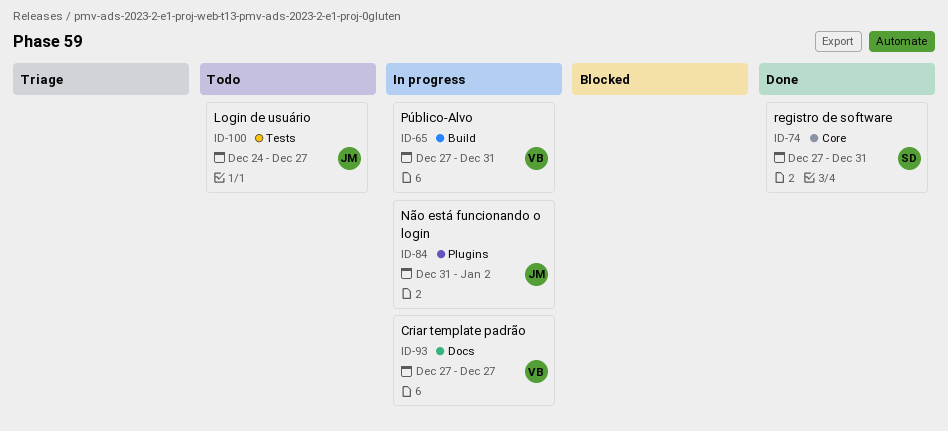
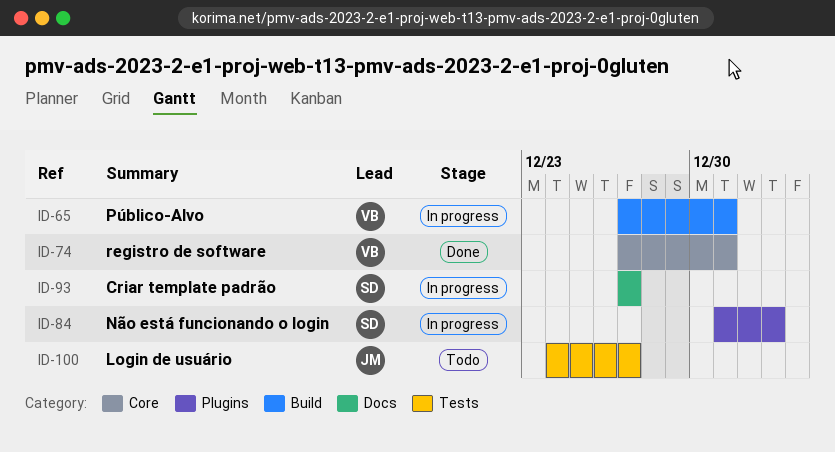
ID-74, owner: SD -> VB
ID-84, owner: JM -> SD
ID-93, owner: VB -> SD

